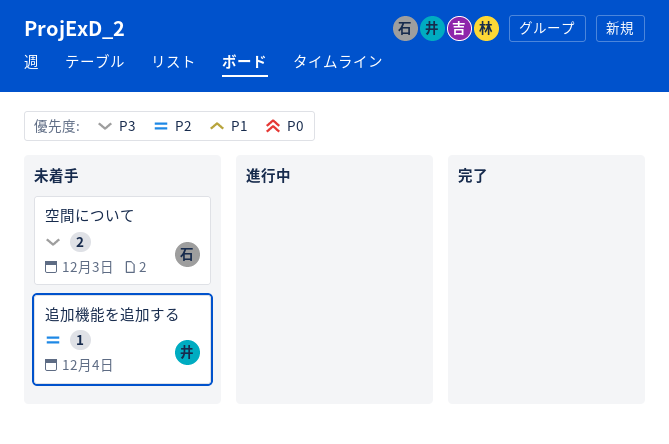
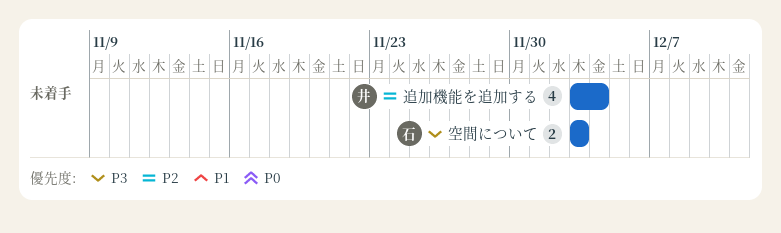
追加機能を追加する, estimate: 1 -> 4

